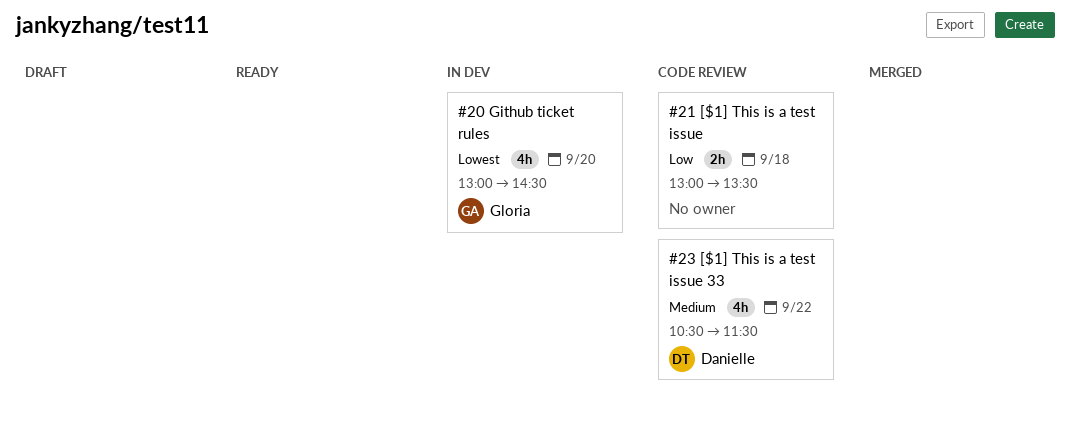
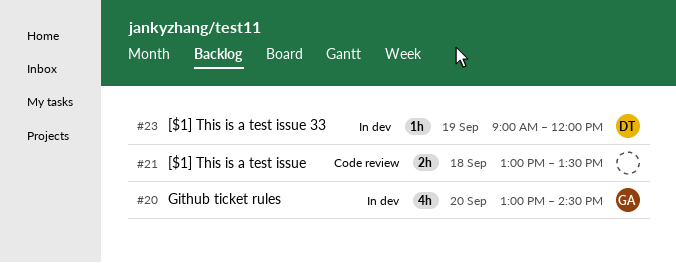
#23, status: Code review -> In dev
#23, estimate: 4h -> 1h
#23, day: Sep 22 -> Sep 19
#23, begins: 10:30 -> 09:00
#23, ends: 11:30 -> 12:00

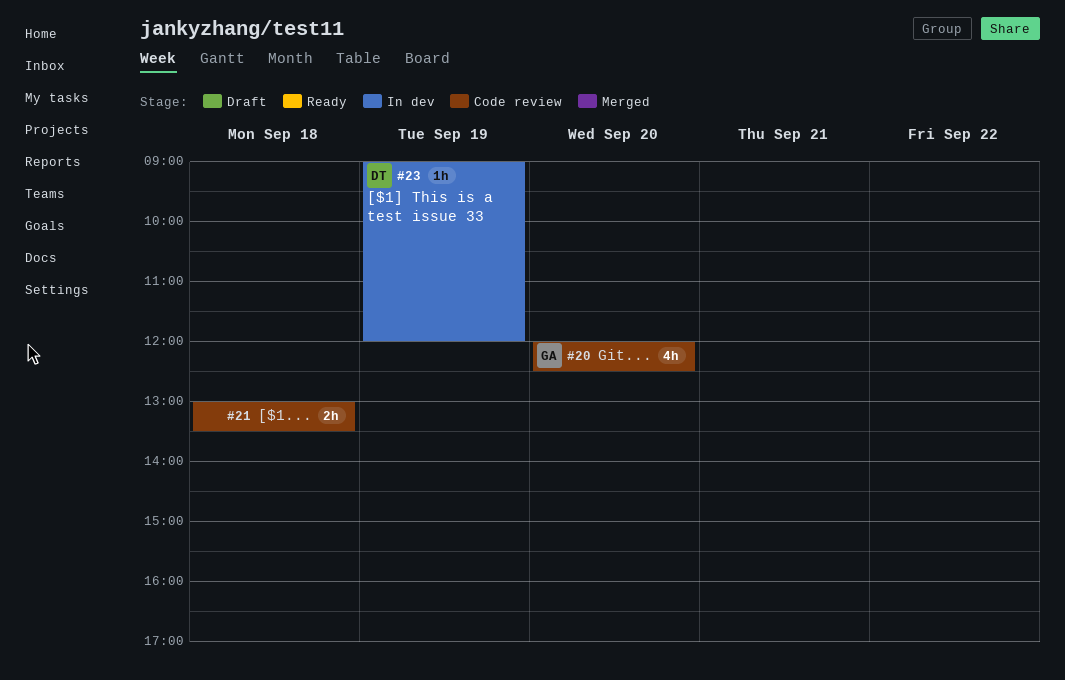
#20, status: In dev -> Code review
#20, begins: 13:00 -> 12:00
#20, ends: 14:30 -> 12:30

